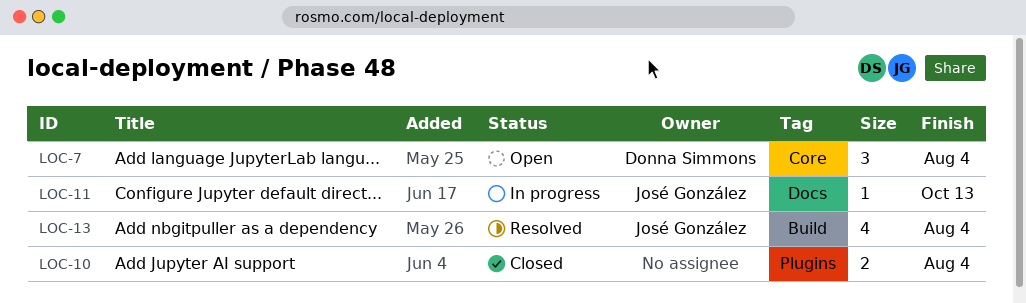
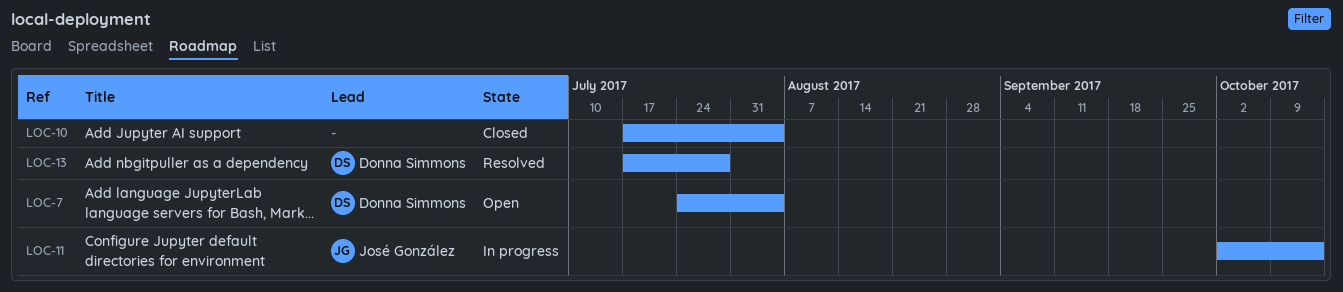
LOC-13, owner: José González -> Donna Simmons
LOC-13, due: Aug 4 -> Jul 28

